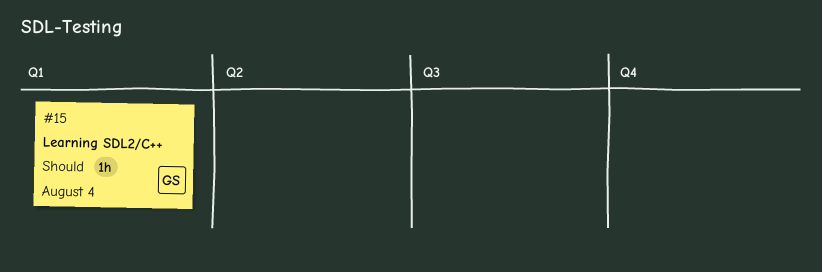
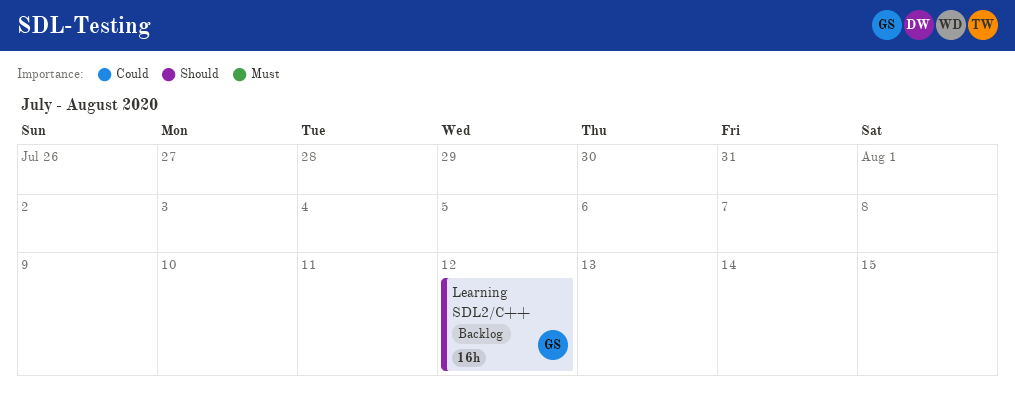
Learning SDL2/C++, estimate: 1h -> 16h
Learning SDL2/C++, due: Aug 4 -> Aug 12

